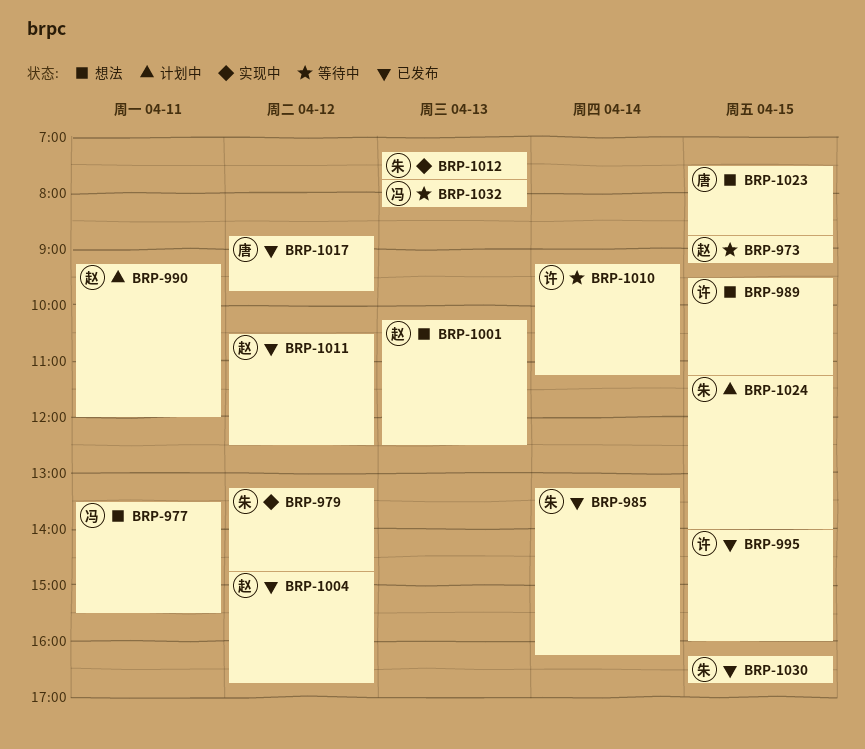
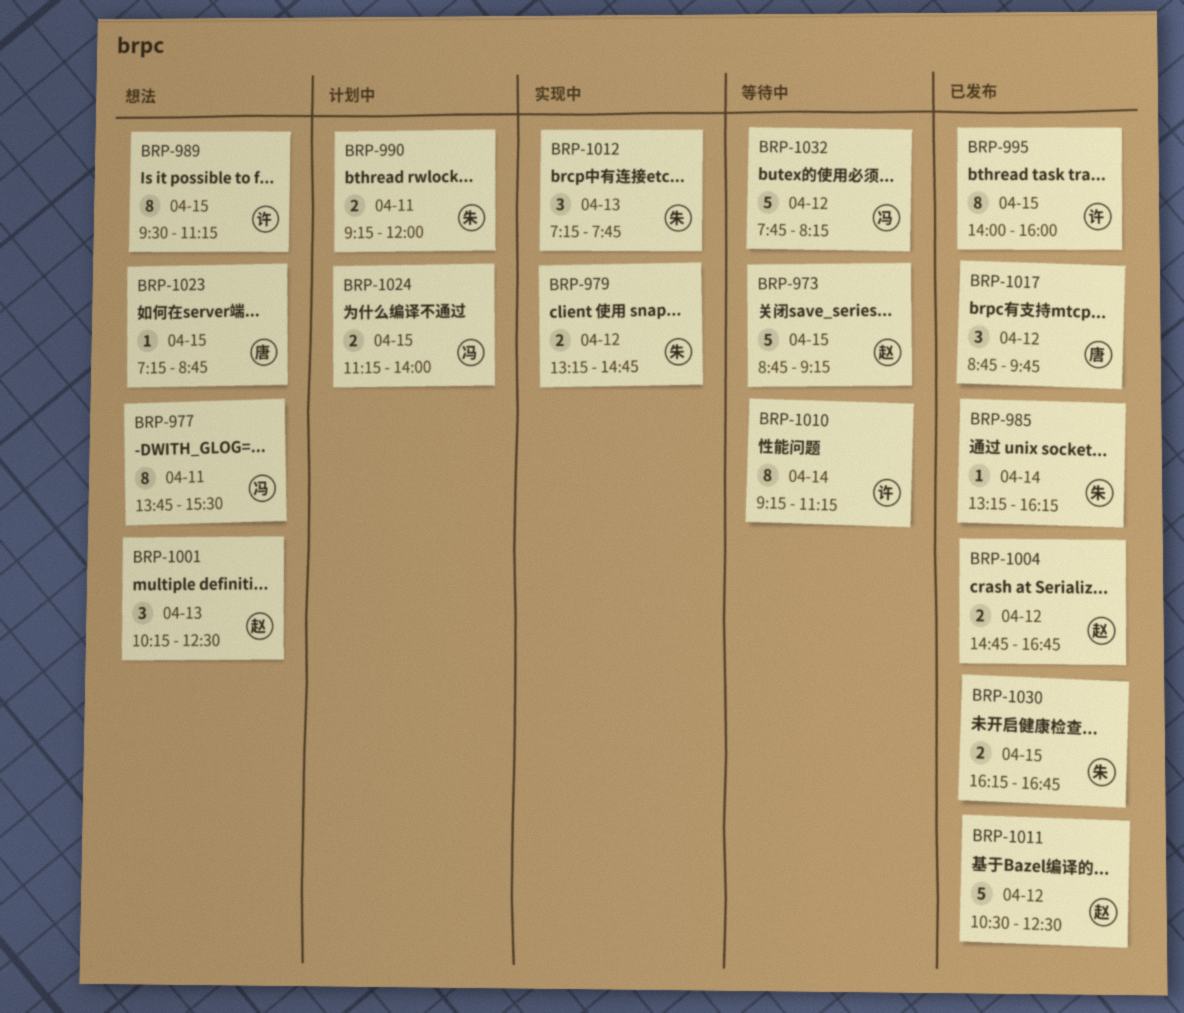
BRP-977, begins: 13:30 -> 13:45
BRP-990, owner: 赵 -> 朱
BRP-1023, begins: 07:30 -> 07:15
BRP-1024, owner: 朱 -> 冯
BRP-1032, day: Apr 13 -> Apr 12

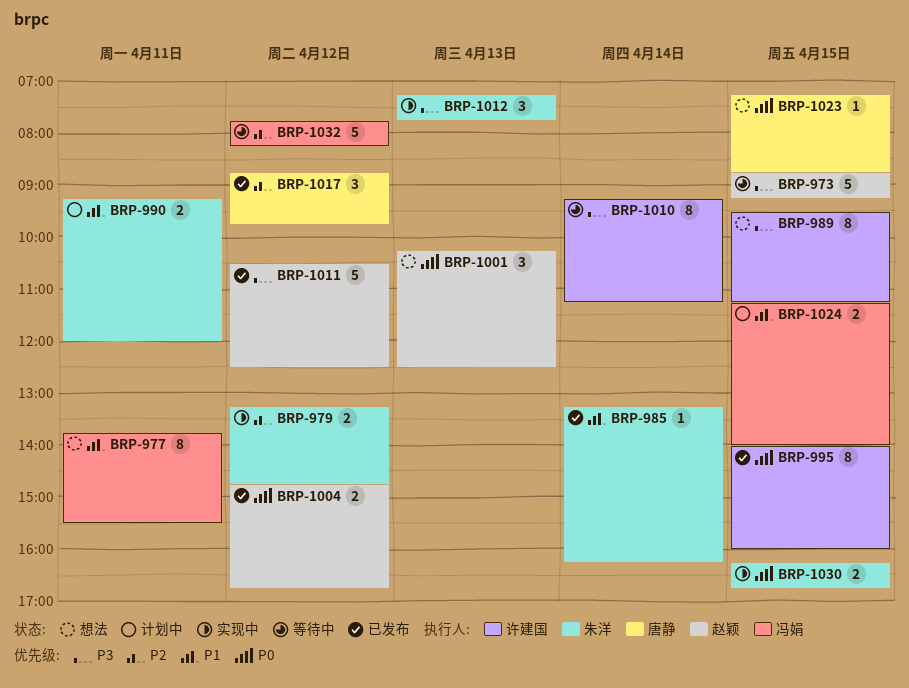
BRP-1030, status: 已发布 -> 实现中

